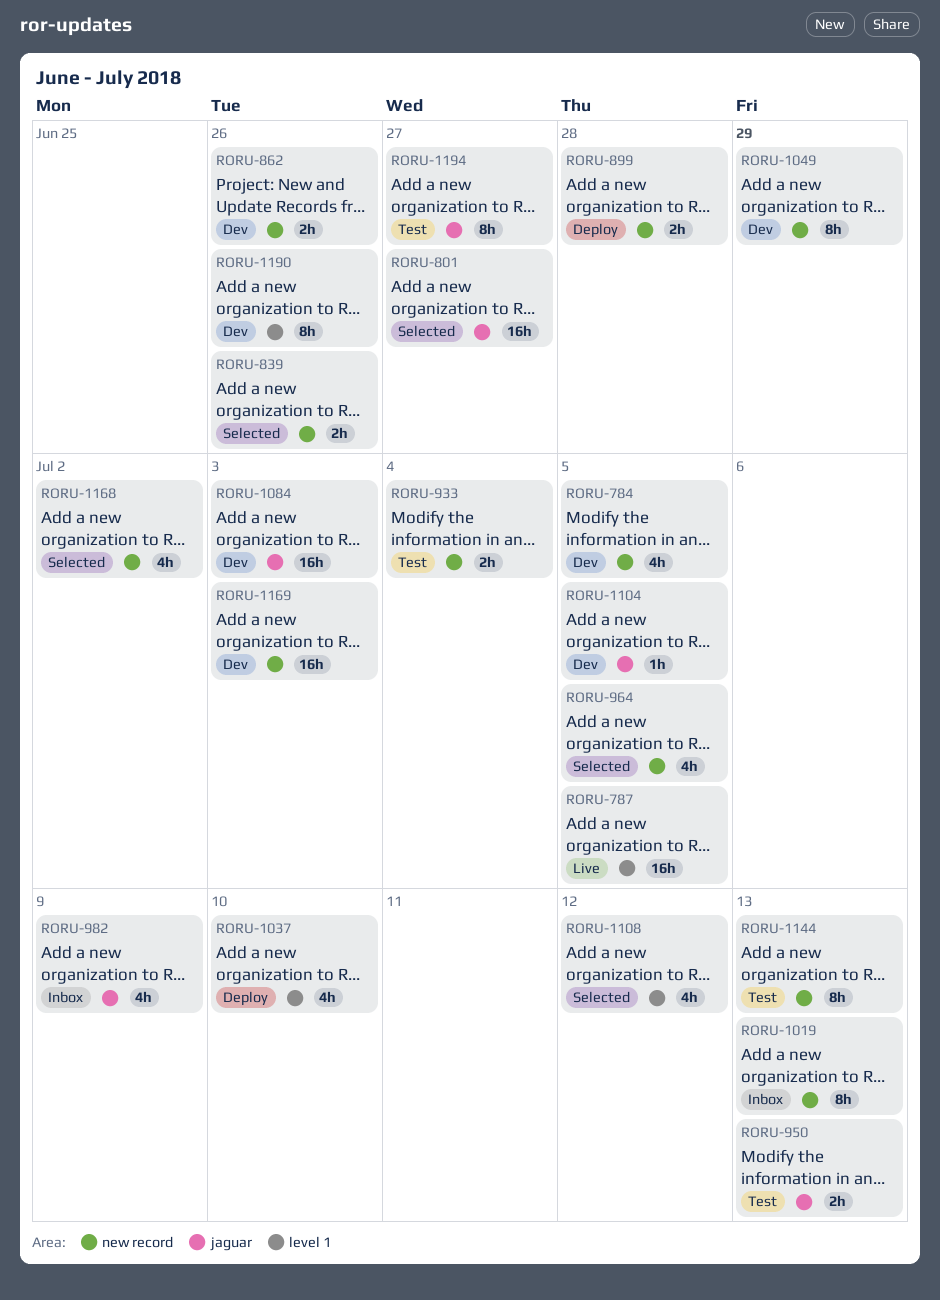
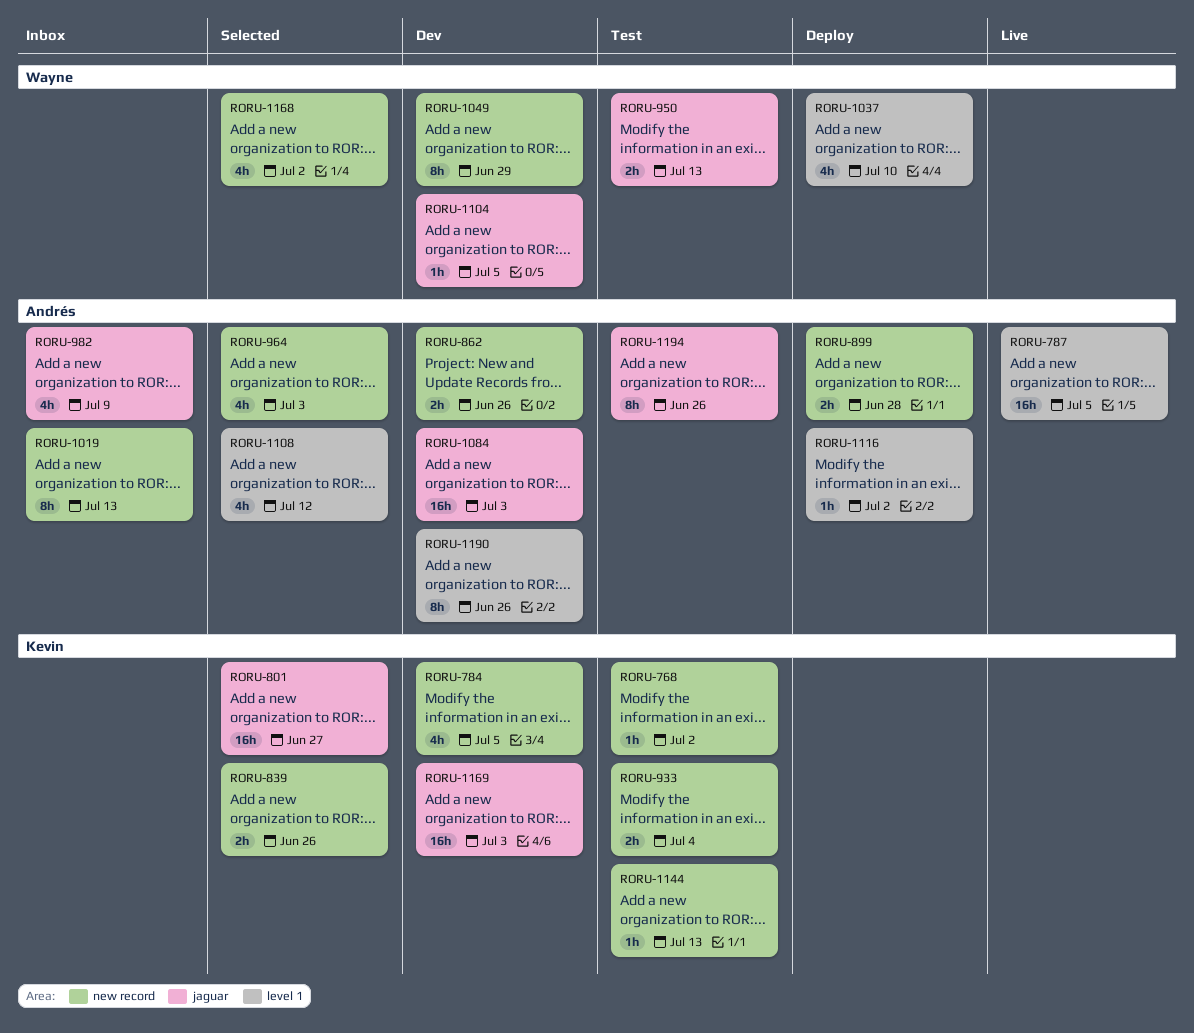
RORU-768: none -> present
RORU-964, due: Jul 5 -> Jul 3
RORU-1116: none -> present
RORU-1144, estimate: 8h -> 1h
RORU-1169, label: new record -> jaguar
RORU-1194, due: Jun 27 -> Jun 26

